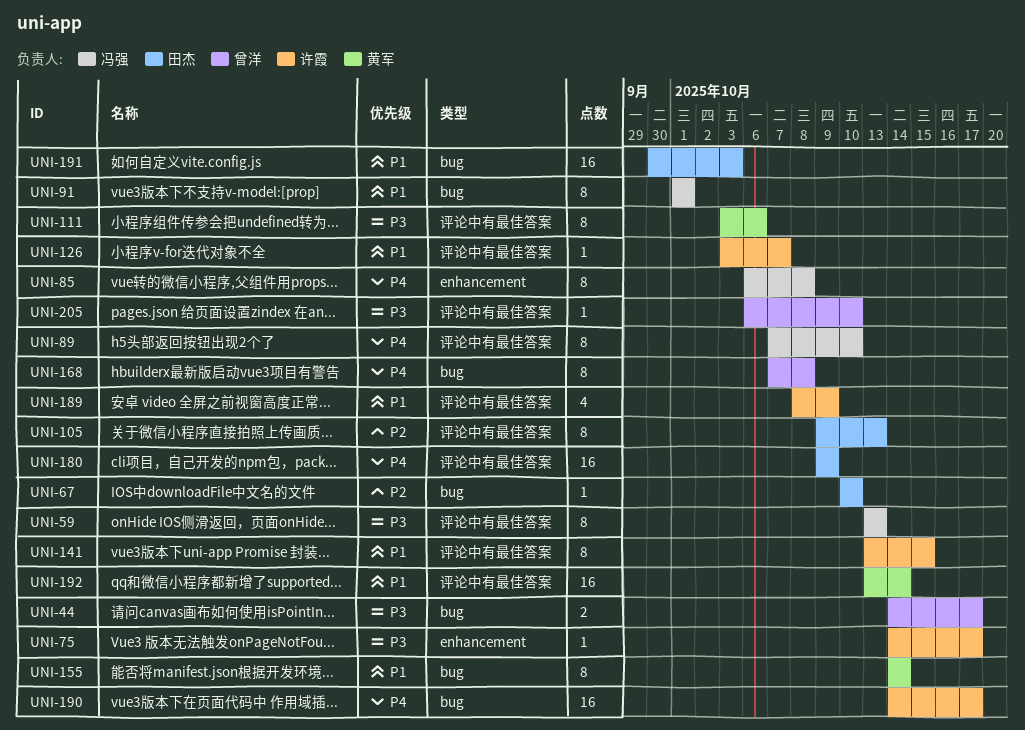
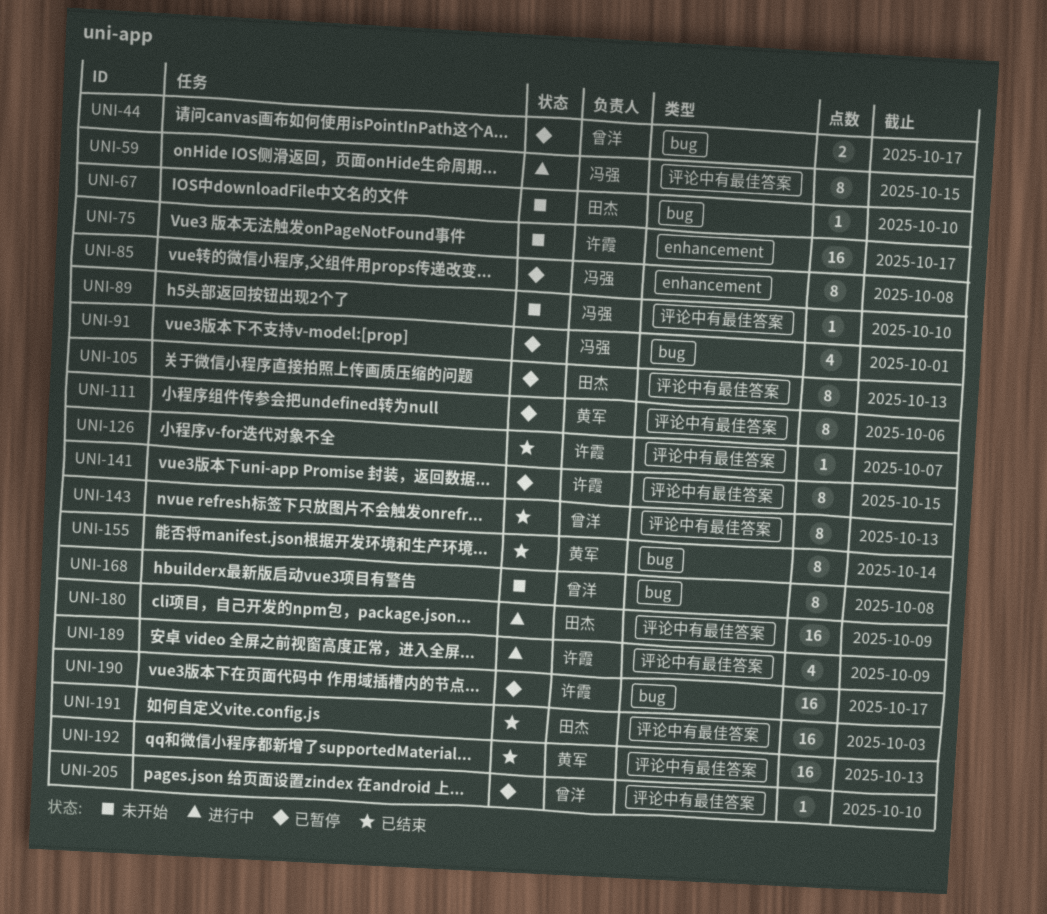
UNI-59, due: Oct 13 -> Oct 15
UNI-75, estimate: 1 -> 16
UNI-89, estimate: 8 -> 1
UNI-91, estimate: 8 -> 4
UNI-143: none -> present
UNI-191, label: bug -> 评论中有最佳答案
UNI-192, due: Oct 14 -> Oct 13

